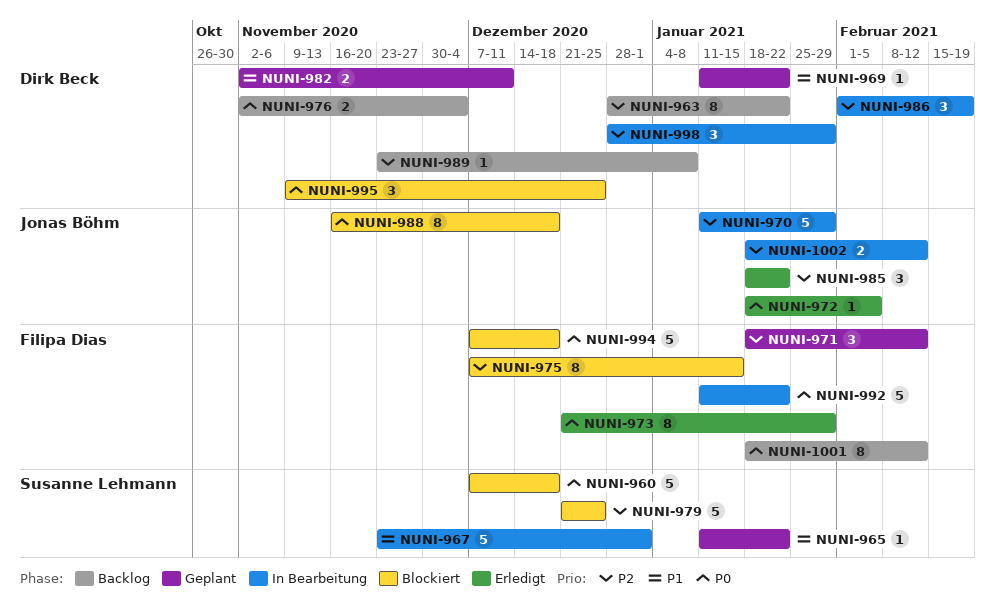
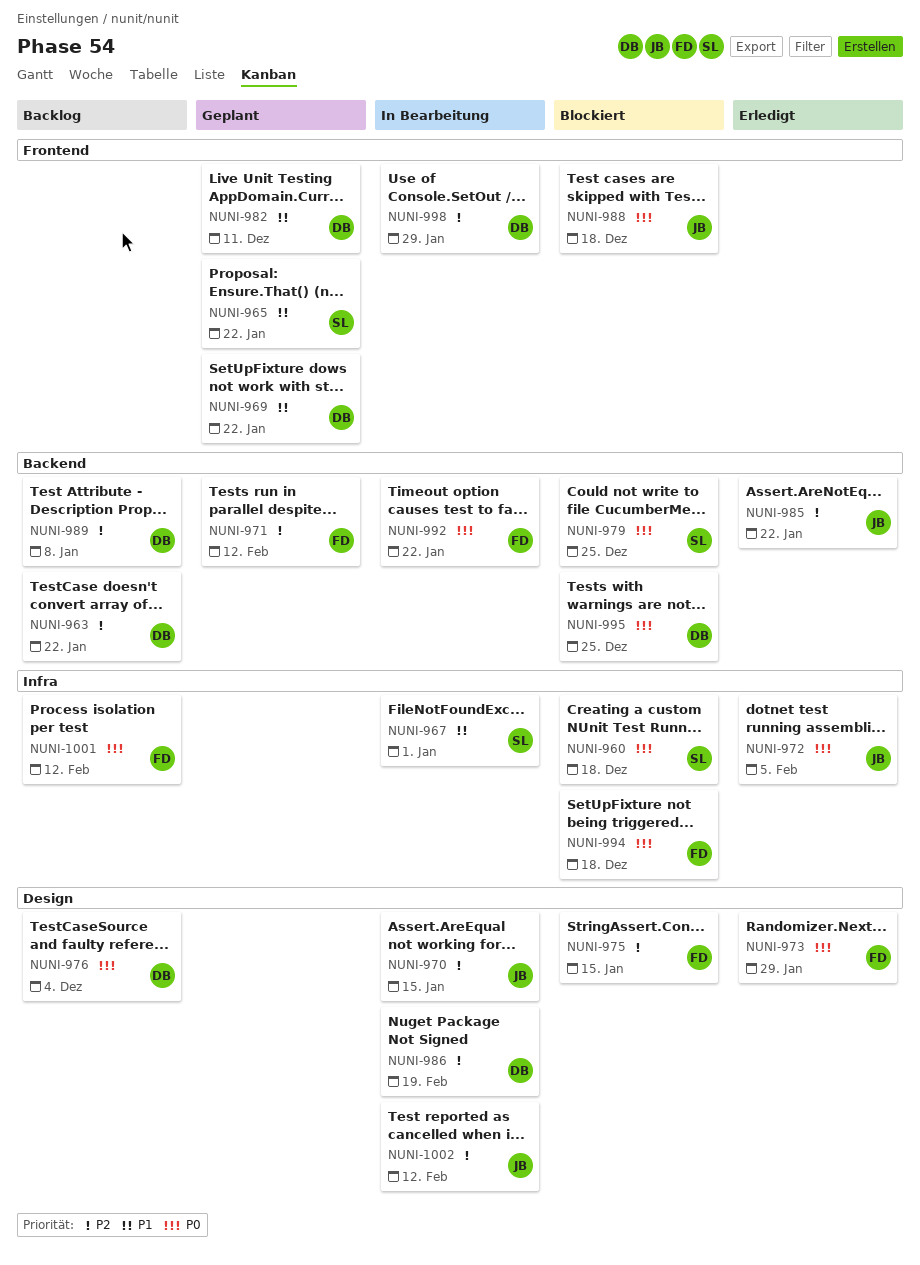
NUNI-970, due: Jan 29 -> Jan 15
NUNI-979, priority: P2 -> P0

